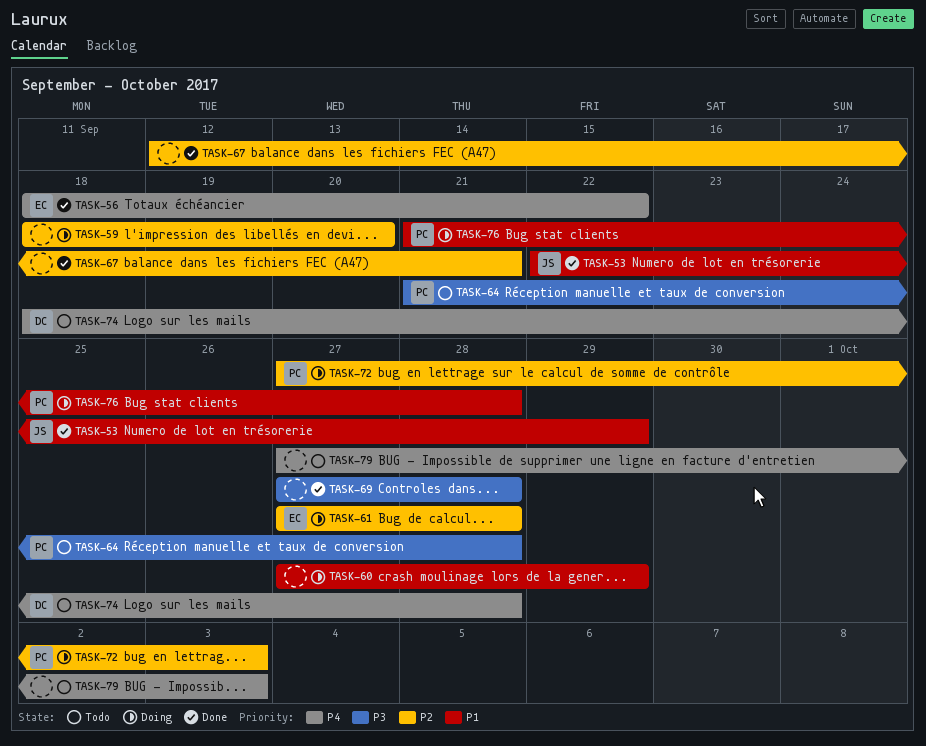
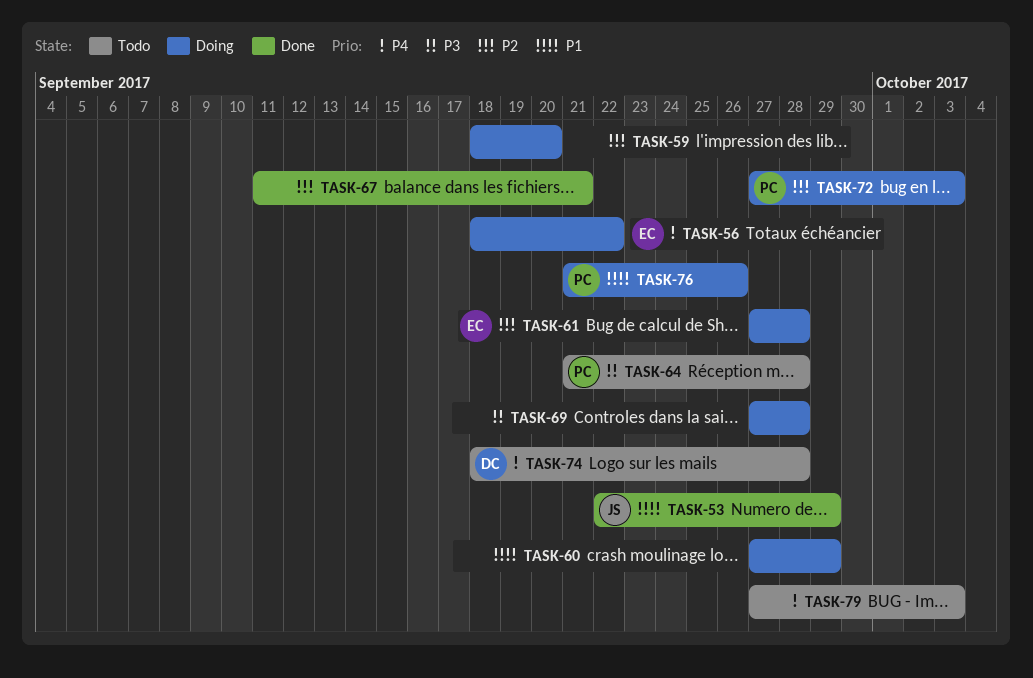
TASK-56, status: Done -> Doing
TASK-67, start: Sep 12 -> Sep 11
TASK-69, status: Done -> Doing
TASK-76, due: Sep 28 -> Sep 26

